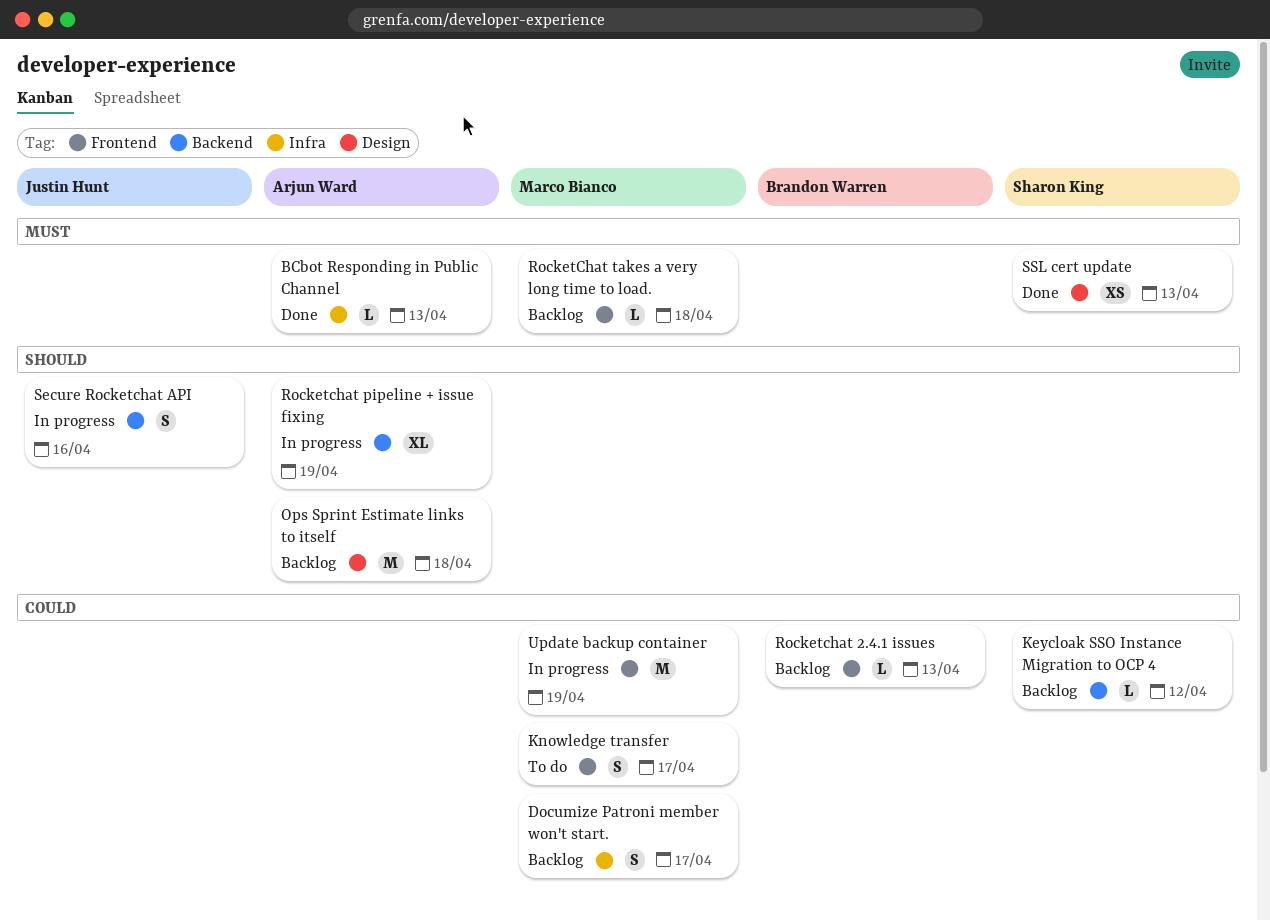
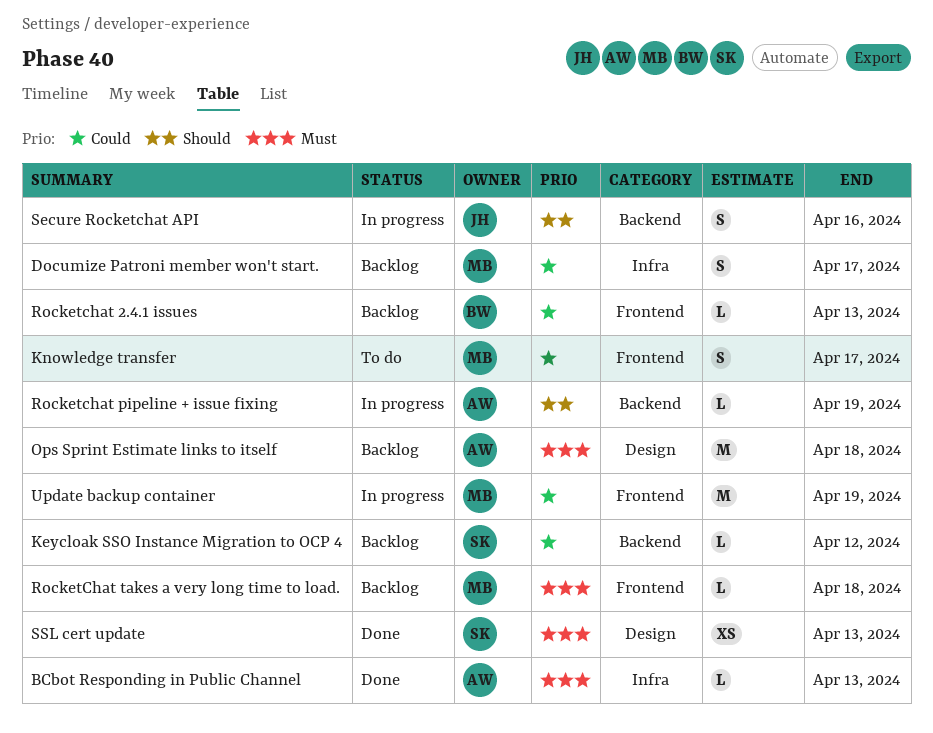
Ops Sprint Estimate links to itself, priority: Should -> Must
Rocketchat pipeline + issue fixing, estimate: XL -> L

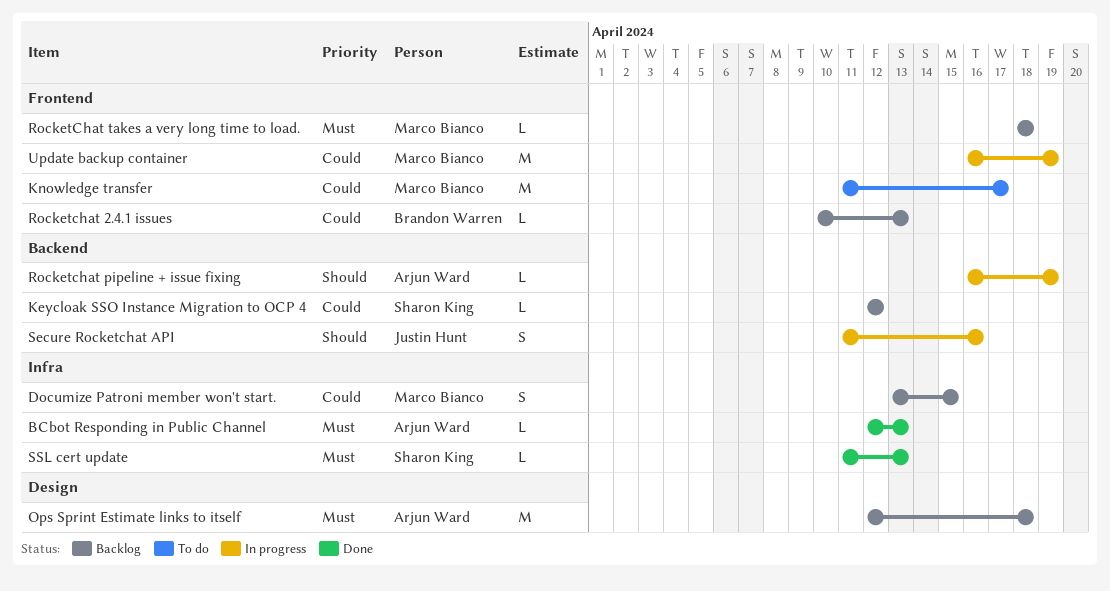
Documize Patroni member won't start., due: Apr 17 -> Apr 15
Knowledge transfer, estimate: S -> M
SSL cert update, label: Design -> Infra
SSL cert update, estimate: XS -> L

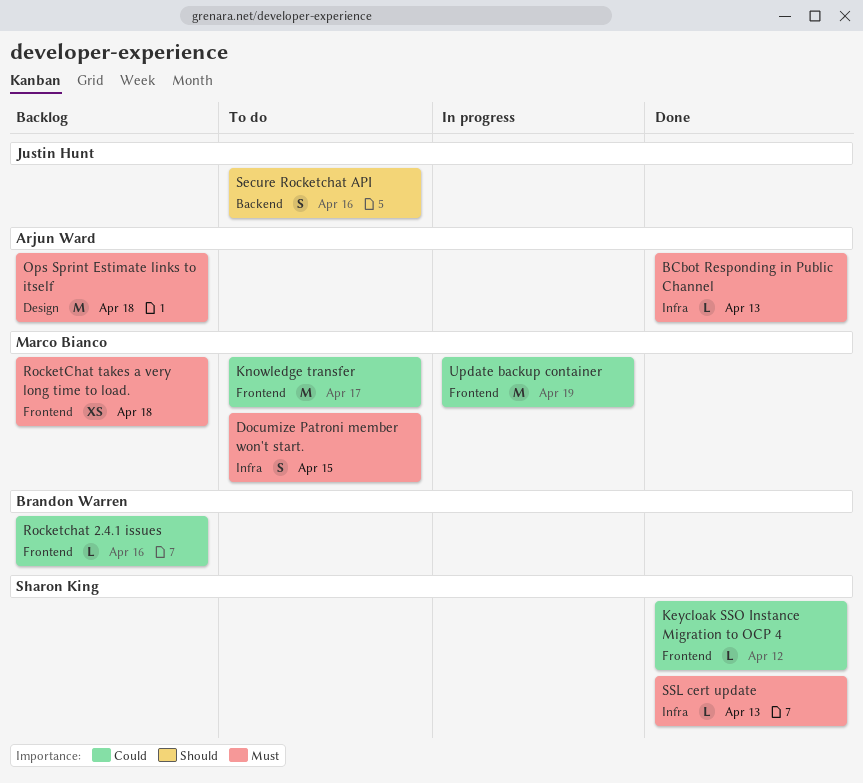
Documize Patroni member won't start., status: Backlog -> To do
Documize Patroni member won't start., priority: Could -> Must
Keycloak SSO Instance Migration to OCP 4, status: Backlog -> Done
Keycloak SSO Instance Migration to OCP 4, label: Backend -> Frontend
Rocketchat 2.4.1 issues, due: Apr 13 -> Apr 16
Rocketchat pipeline + issue fixing: present -> none
RocketChat takes a very long time to load., estimate: L -> XS
Secure Rocketchat API, status: In progress -> To do

